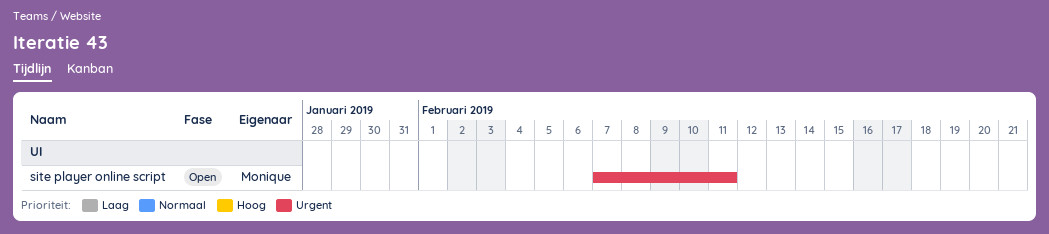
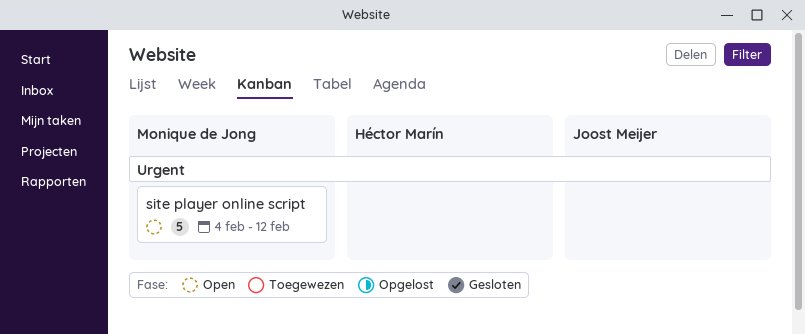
site player online script, start: Feb 7 -> Feb 4
site player online script, due: Feb 11 -> Feb 12

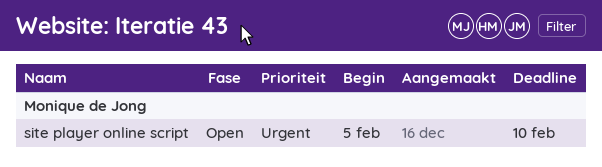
site player online script, start: Feb 4 -> Feb 5
site player online script, due: Feb 12 -> Feb 10

